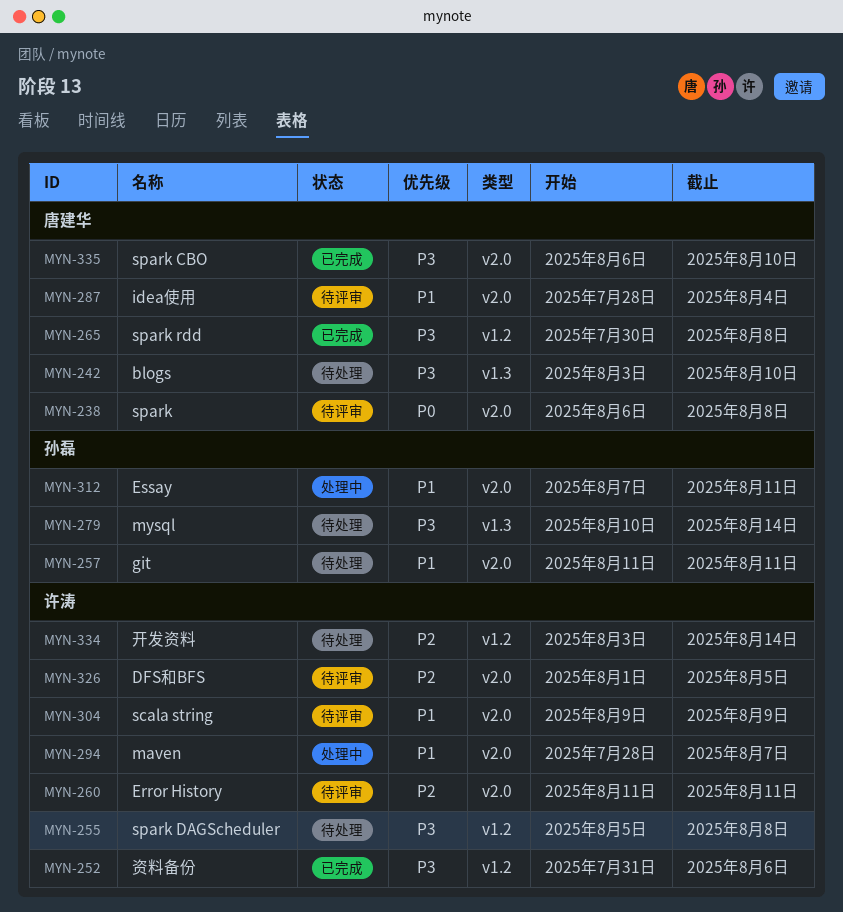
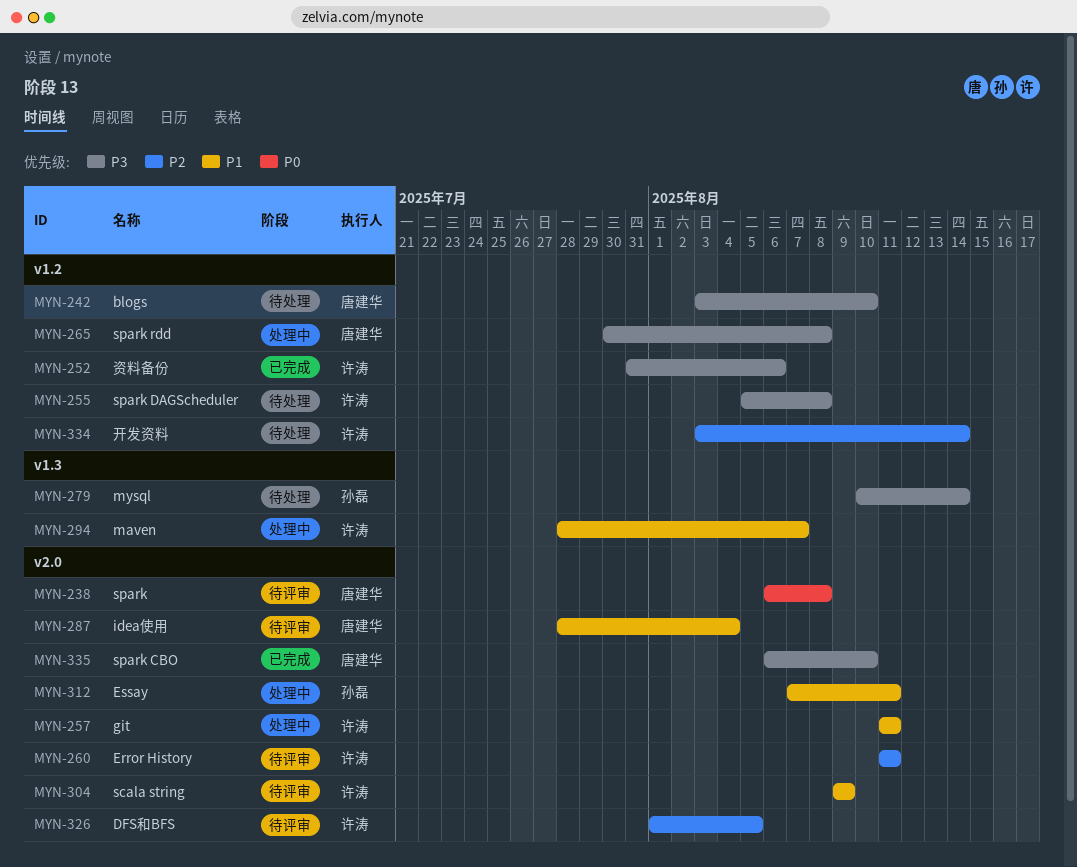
MYN-242, label: v1.3 -> v1.2
MYN-257, status: 待处理 -> 处理中
MYN-257, owner: 孙磊 -> 许涛
MYN-265, status: 已完成 -> 处理中
MYN-294, label: v2.0 -> v1.3

